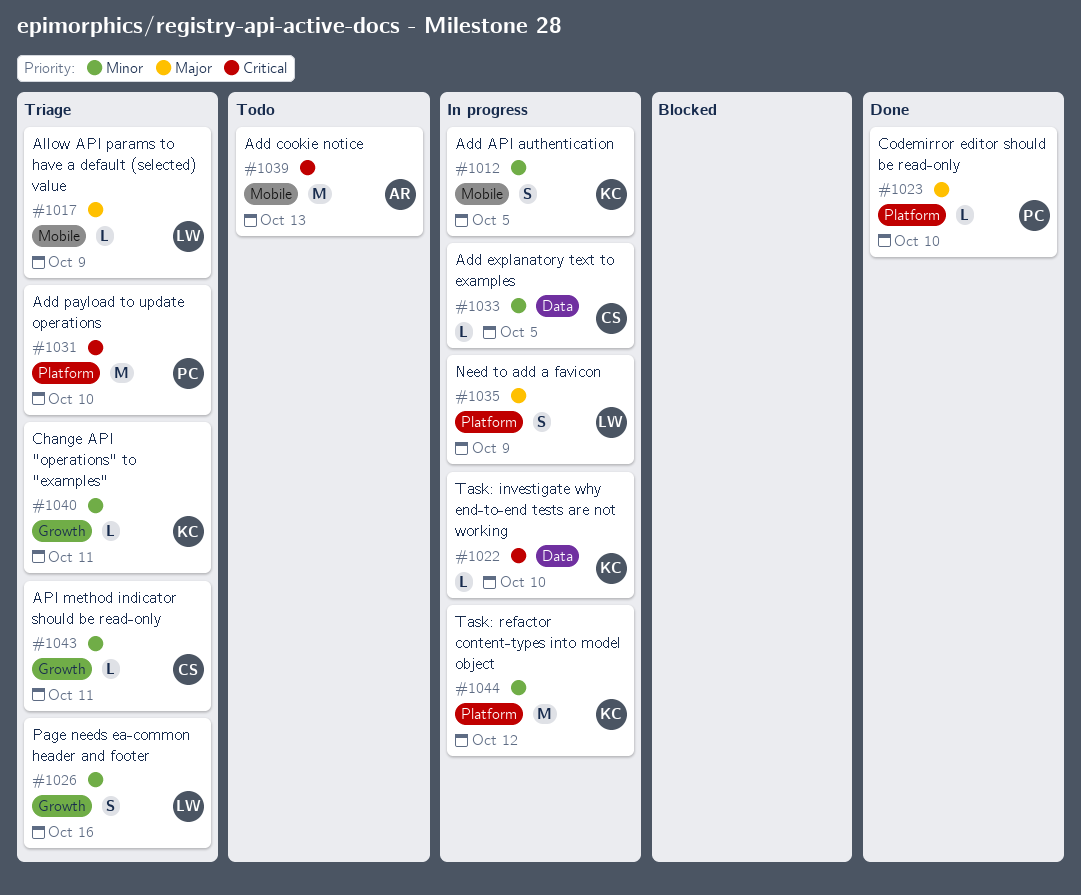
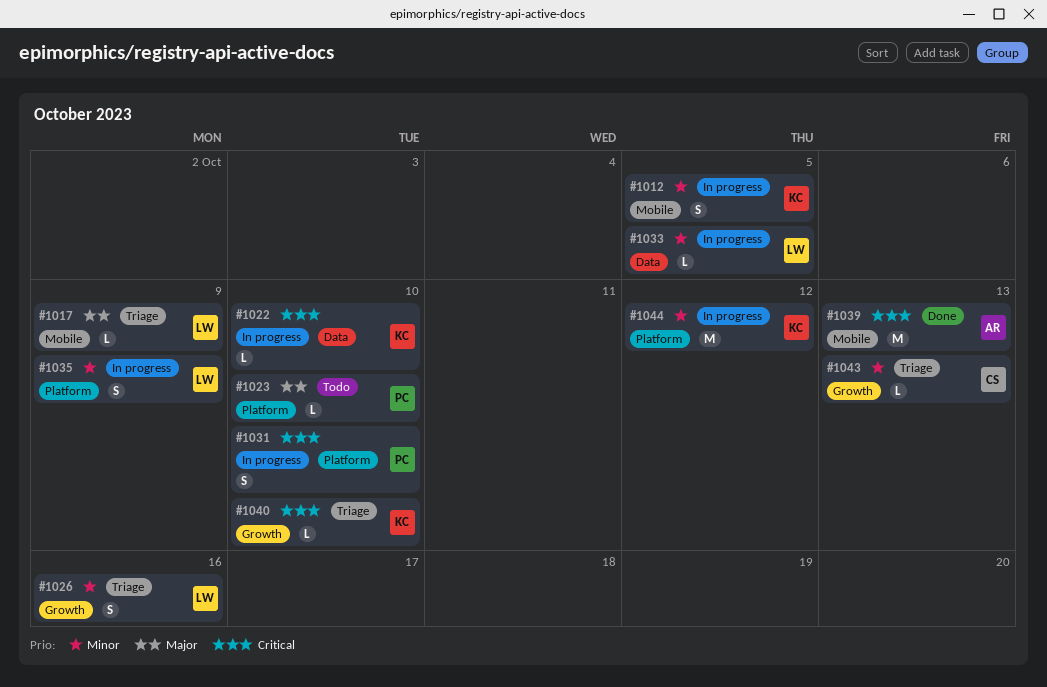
#1023, status: Done -> Todo
#1031, status: Triage -> In progress
#1031, estimate: M -> S
#1033, owner: CS -> LW
#1035, priority: Major -> Minor
#1039, status: Todo -> Done
#1040, priority: Minor -> Critical
#1040, due: Oct 11 -> Oct 10
#1043, due: Oct 11 -> Oct 13

